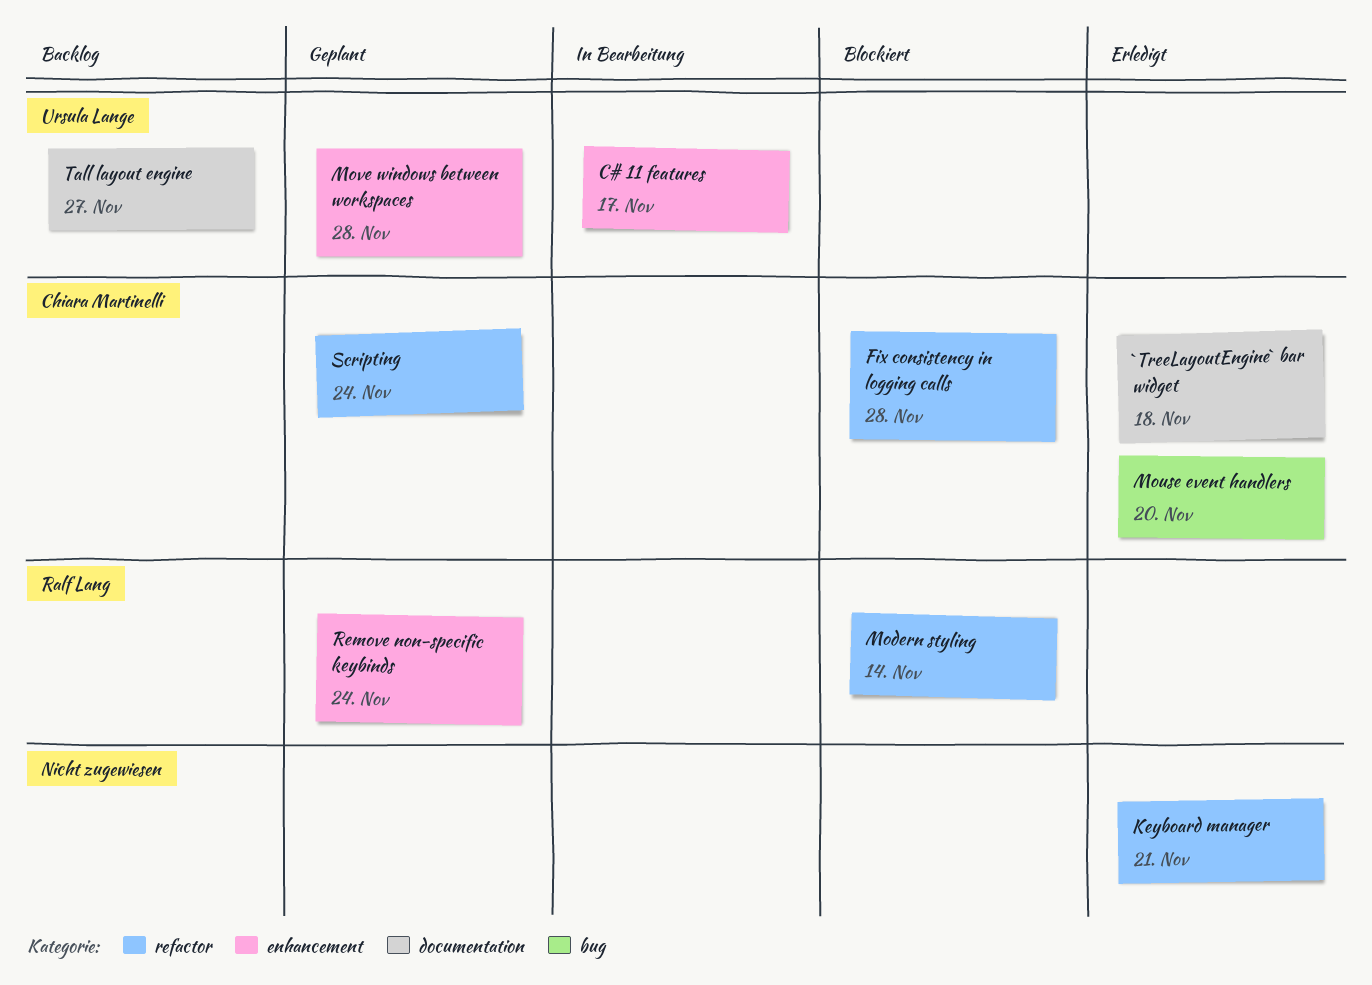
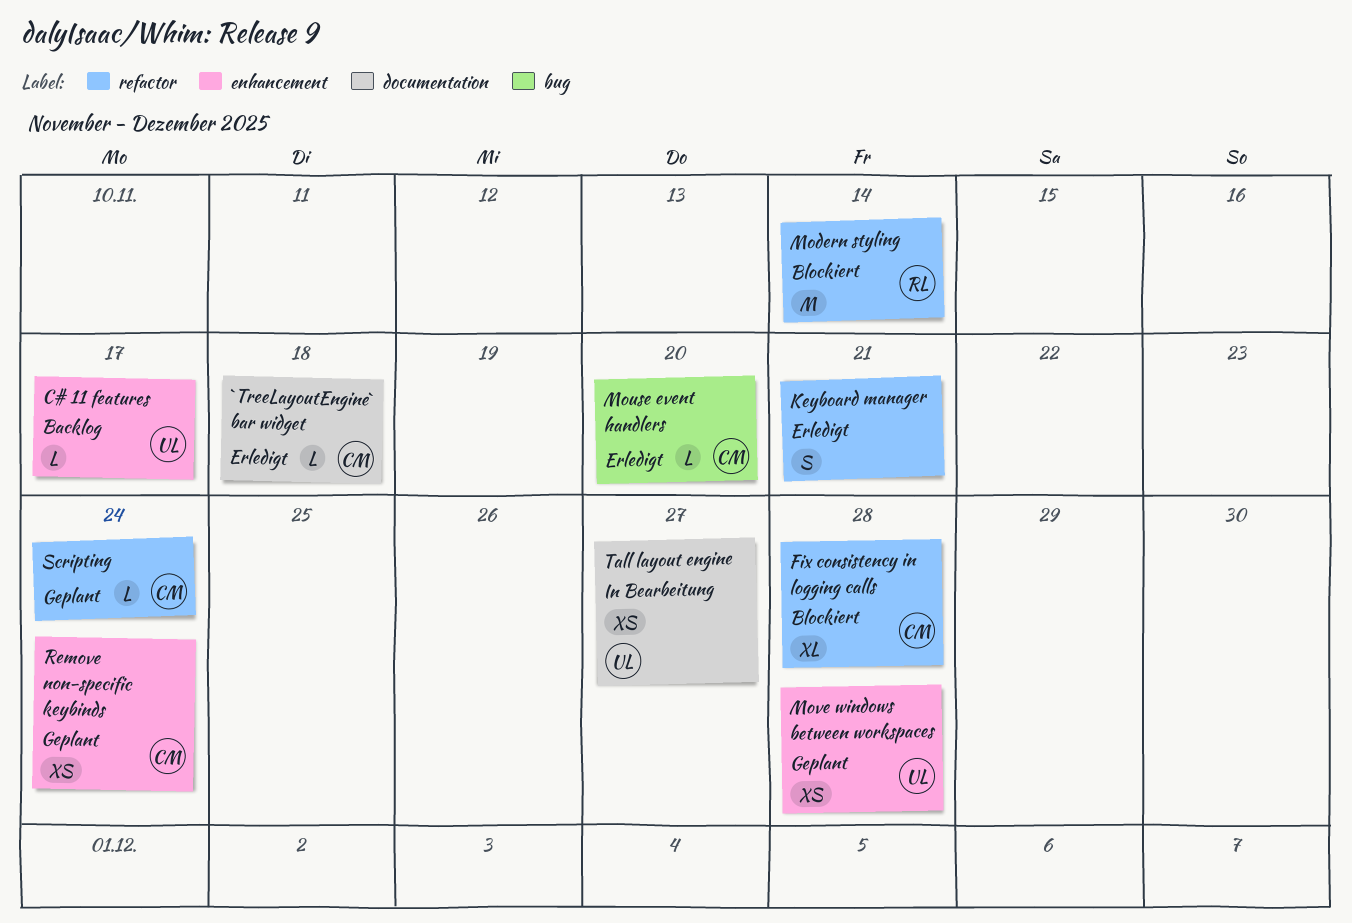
C# 11 features, status: In Bearbeitung -> Backlog
Remove non-specific keybinds, owner: Ralf Lang -> Chiara Martinelli
Tall layout engine, status: Backlog -> In Bearbeitung

